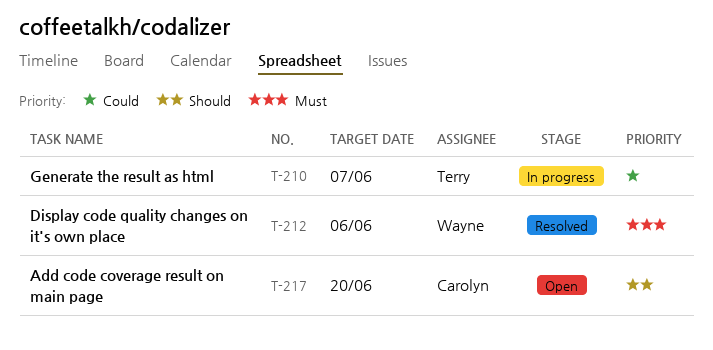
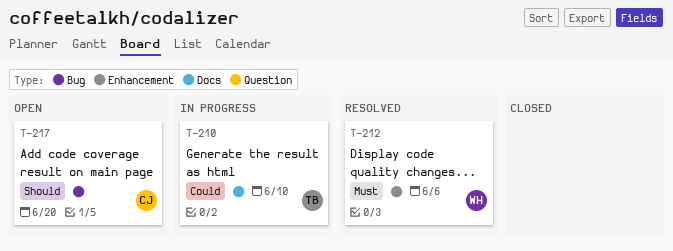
T-210, due: Jun 7 -> Jun 10

